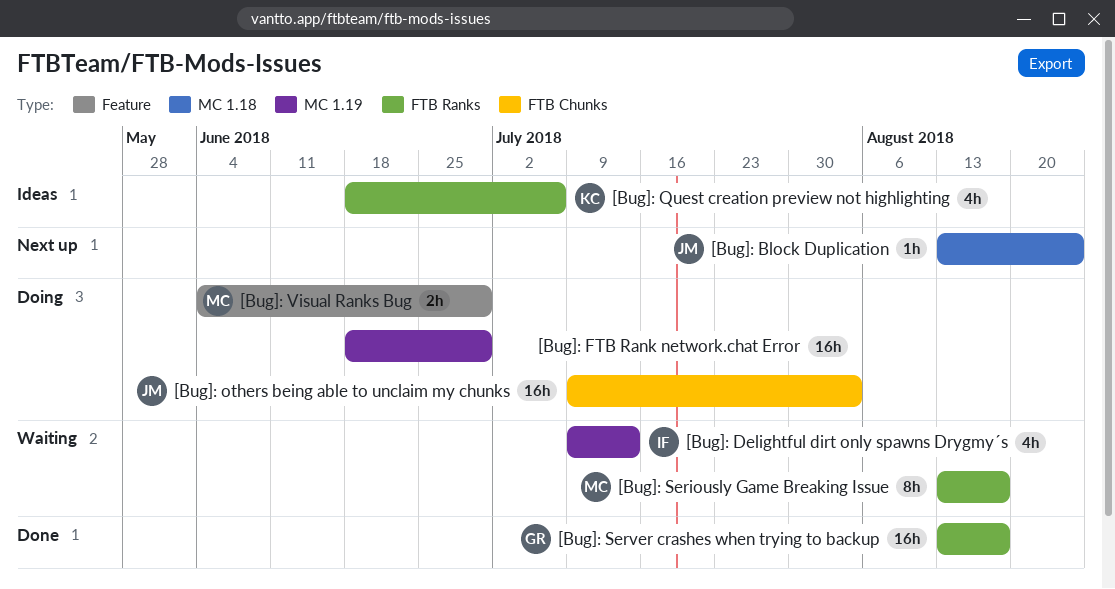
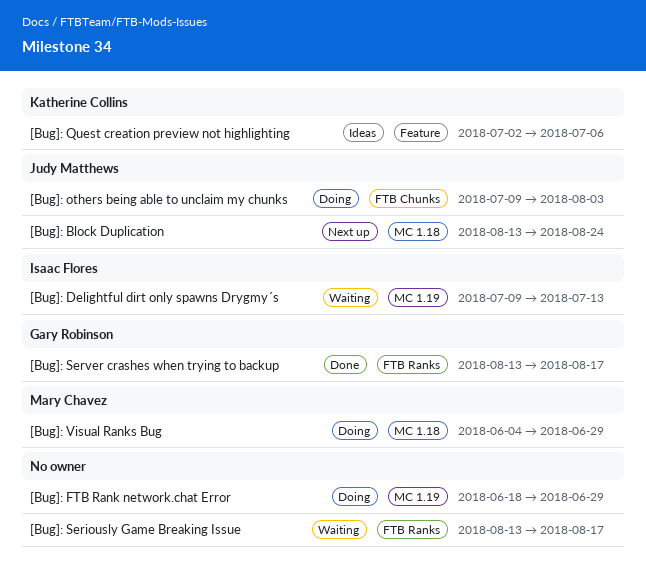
[Bug]: Quest creation preview not highlighting, label: FTB Ranks -> Feature
[Bug]: Quest creation preview not highlighting, start: Jun 18 -> Jul 2
[Bug]: Seriously Game Breaking Issue, owner: Mary Chavez -> none
[Bug]: Visual Ranks Bug, label: Feature -> MC 1.18

